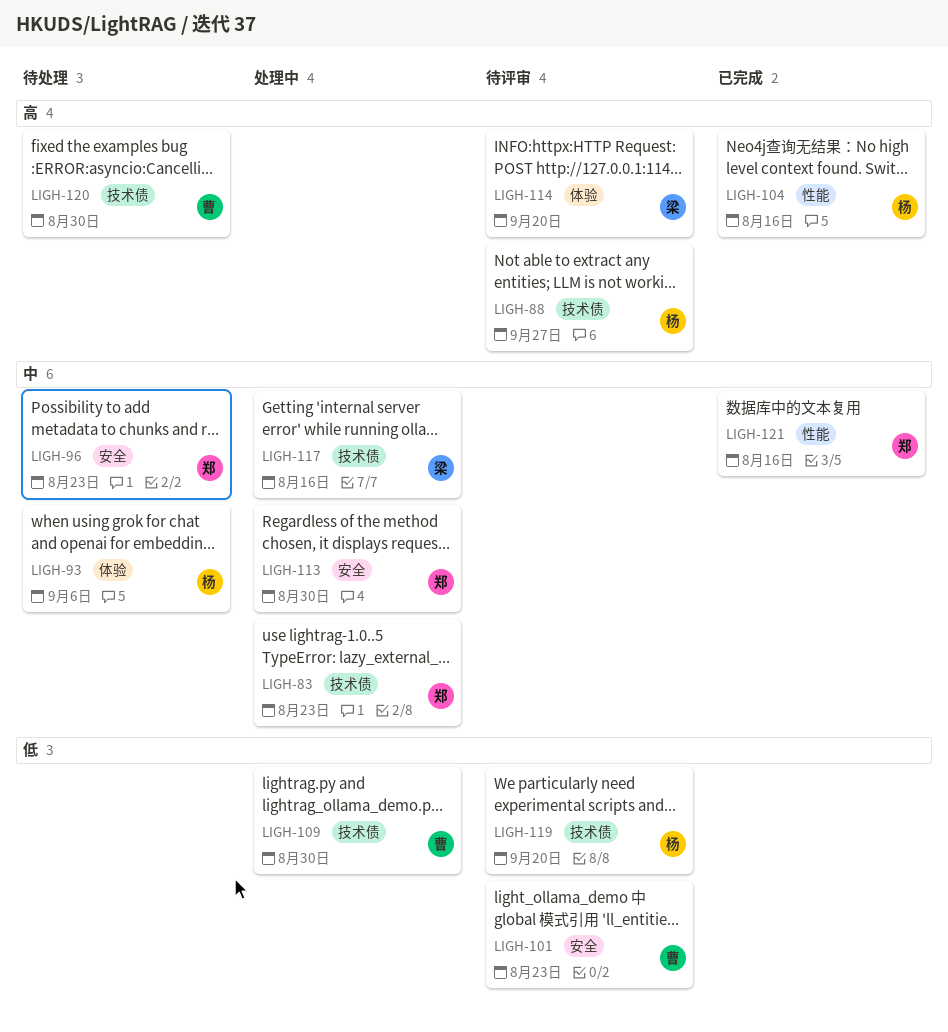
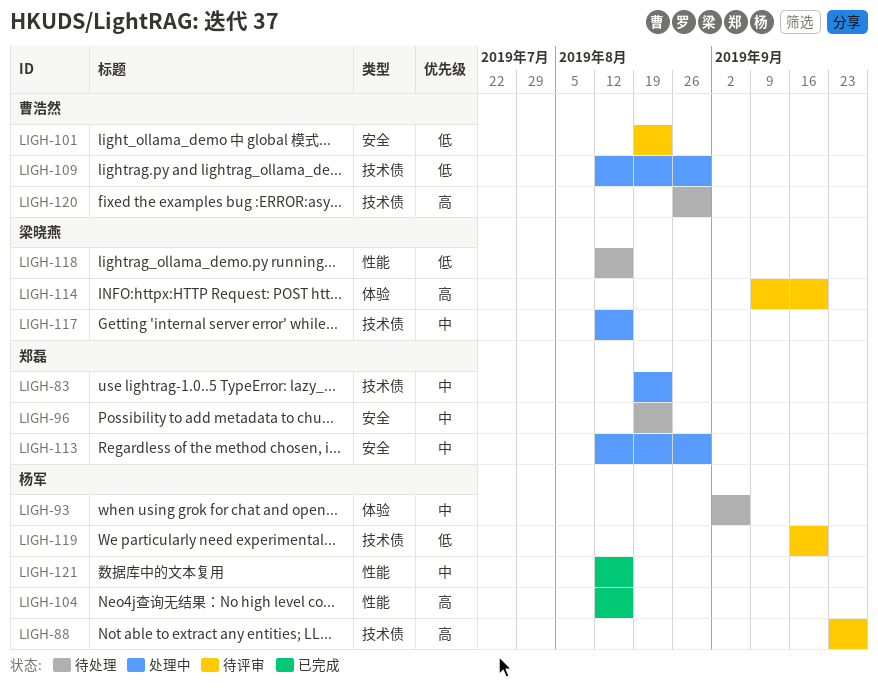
LIGH-118: none -> present
LIGH-121, owner: 郑磊 -> 杨军

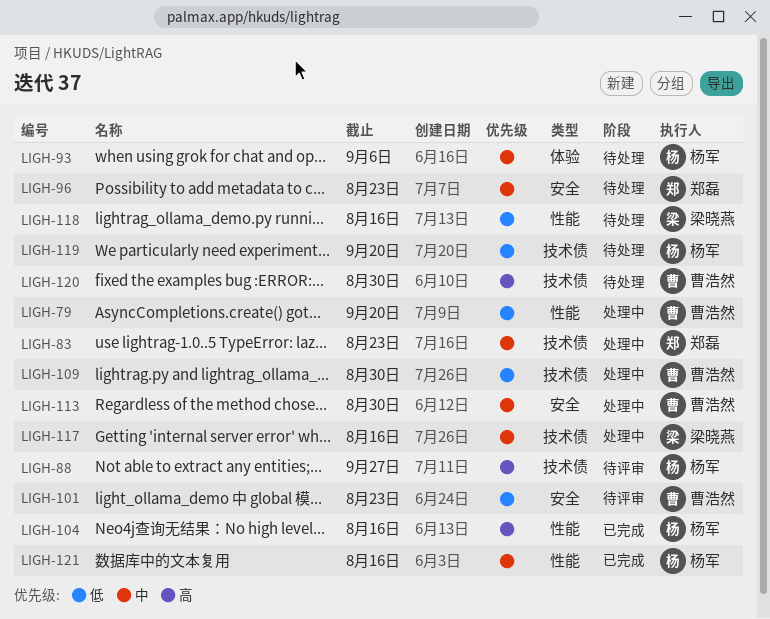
LIGH-79: none -> present
LIGH-113, owner: 郑磊 -> 曹浩然
LIGH-114: present -> none
LIGH-119, status: 待评审 -> 待处理

